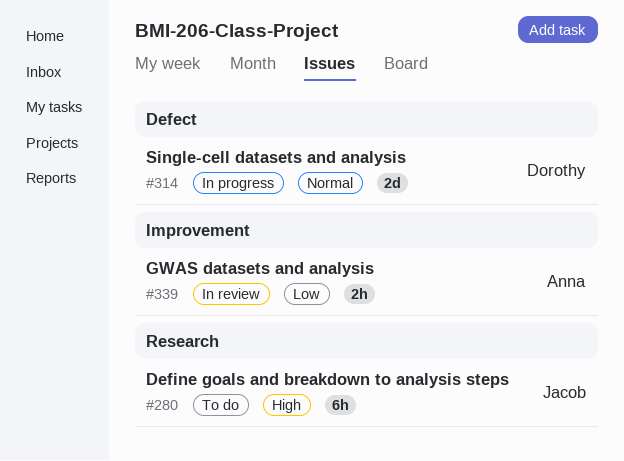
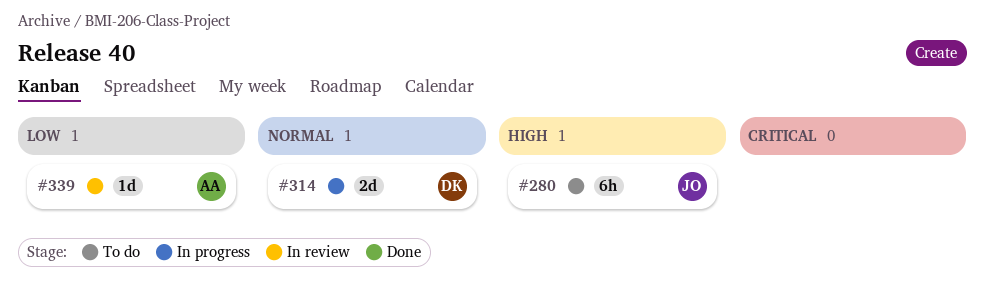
#339, estimate: 2h -> 1d

